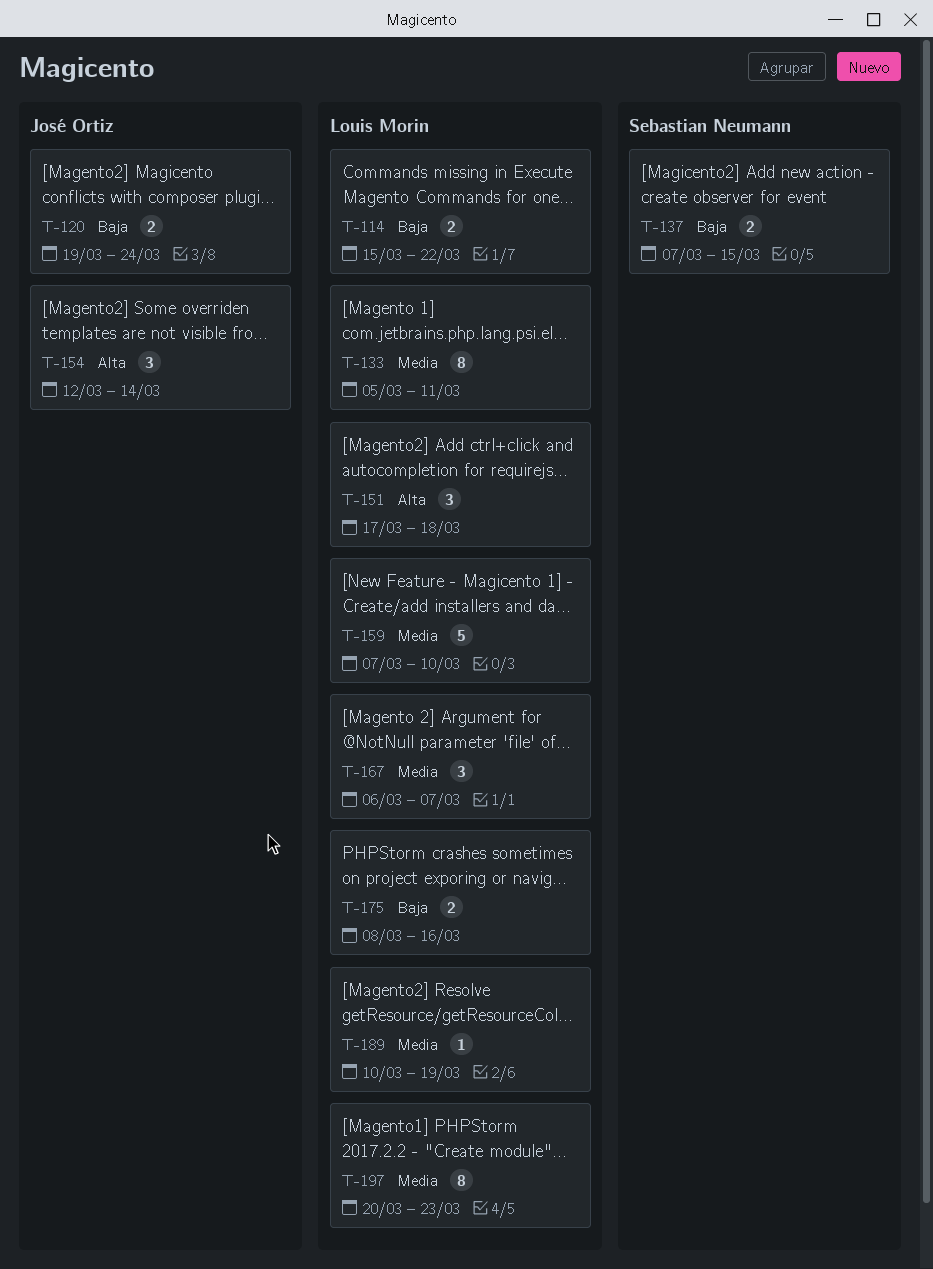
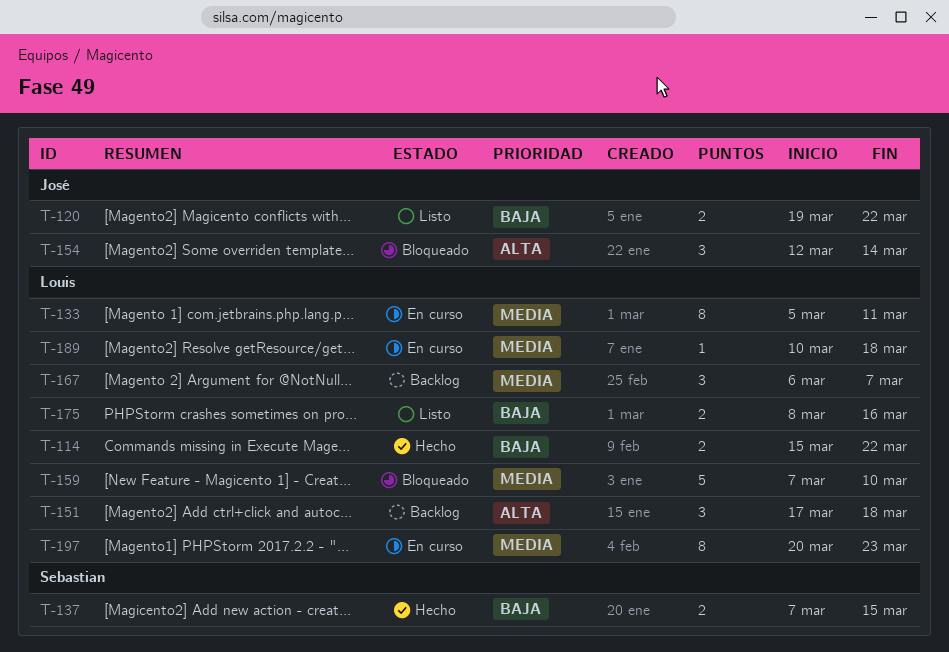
T-120, due: Mar 24 -> Mar 22
T-189, due: Mar 19 -> Mar 18

